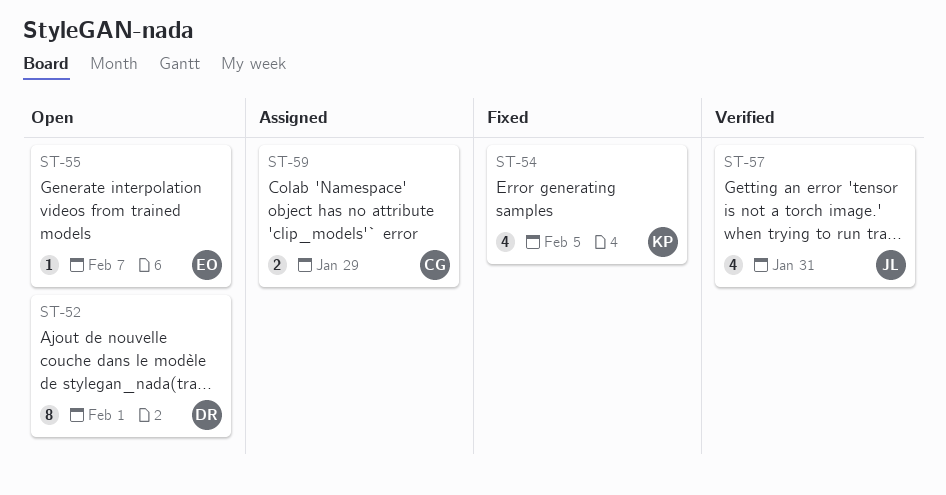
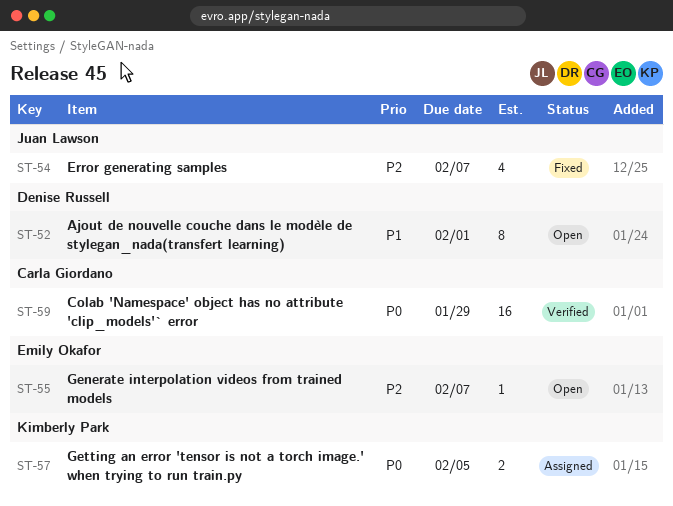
ST-54, owner: Kimberly Park -> Juan Lawson
ST-54, due: Feb 5 -> Feb 7
ST-57, status: Verified -> Assigned
ST-57, owner: Juan Lawson -> Kimberly Park
ST-57, estimate: 4 -> 2
ST-57, due: Jan 31 -> Feb 5
ST-59, status: Assigned -> Verified
ST-59, estimate: 2 -> 16

